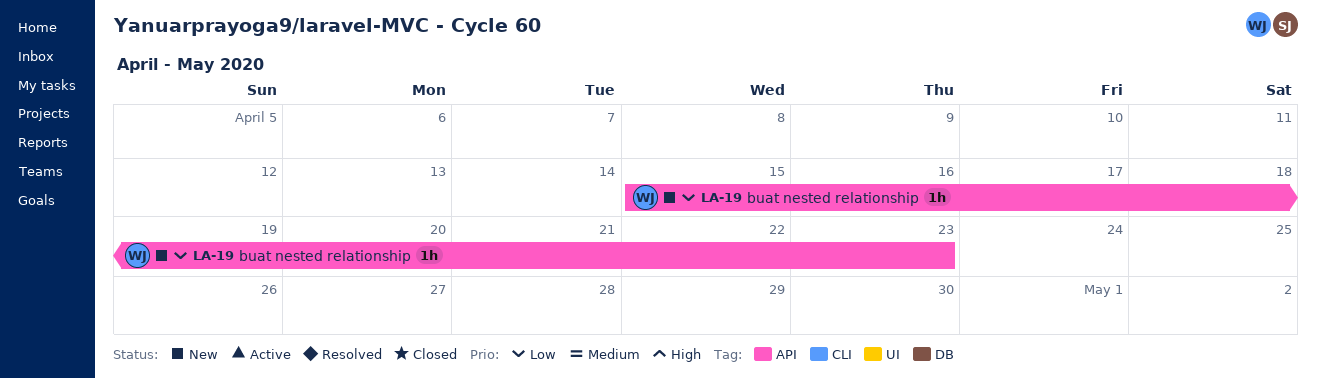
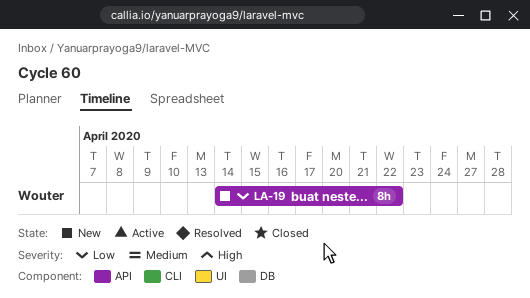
LA-19, estimate: 1h -> 8h
LA-19, start: Apr 15 -> Apr 14
LA-19, due: Apr 23 -> Apr 22

